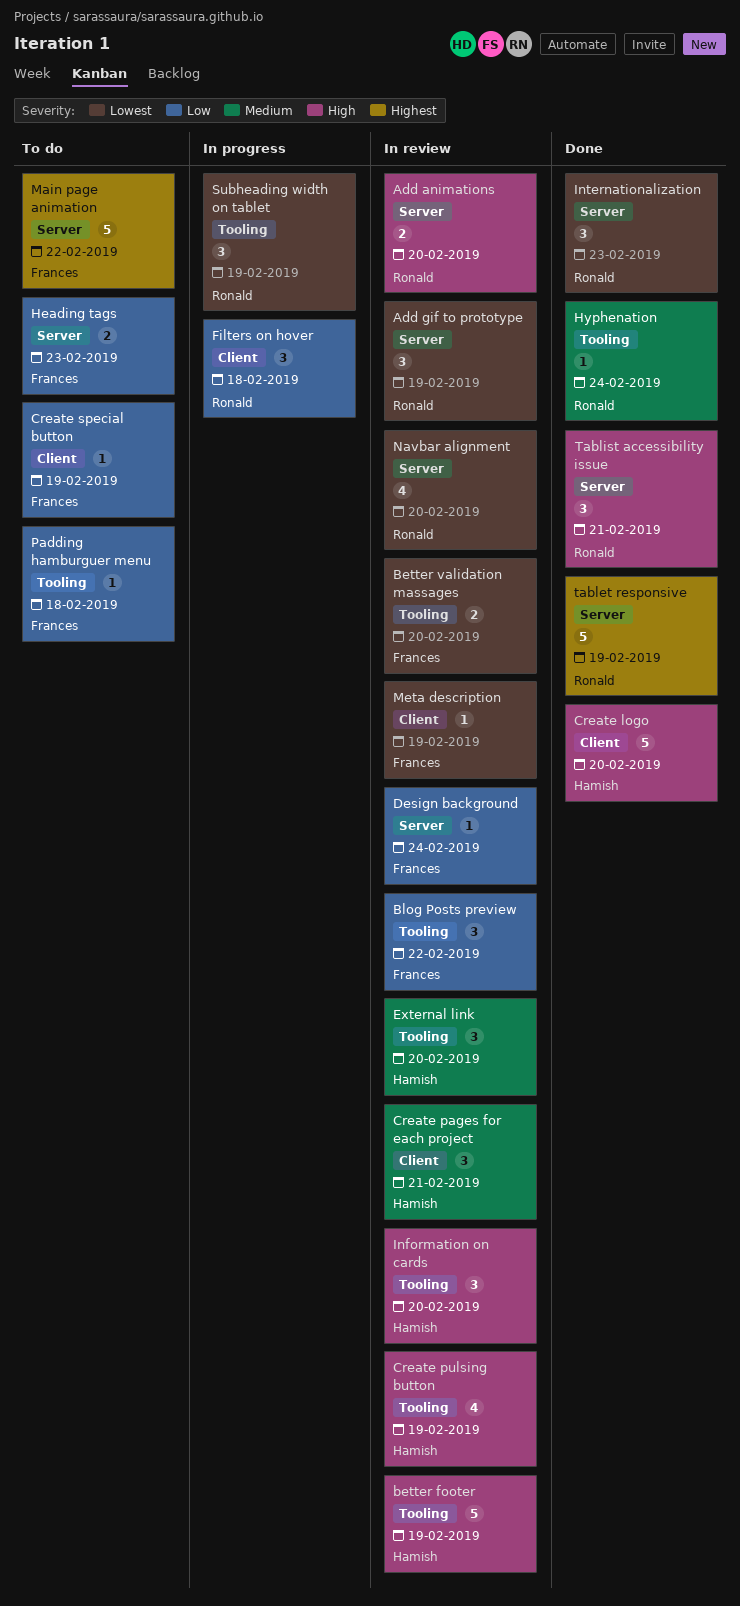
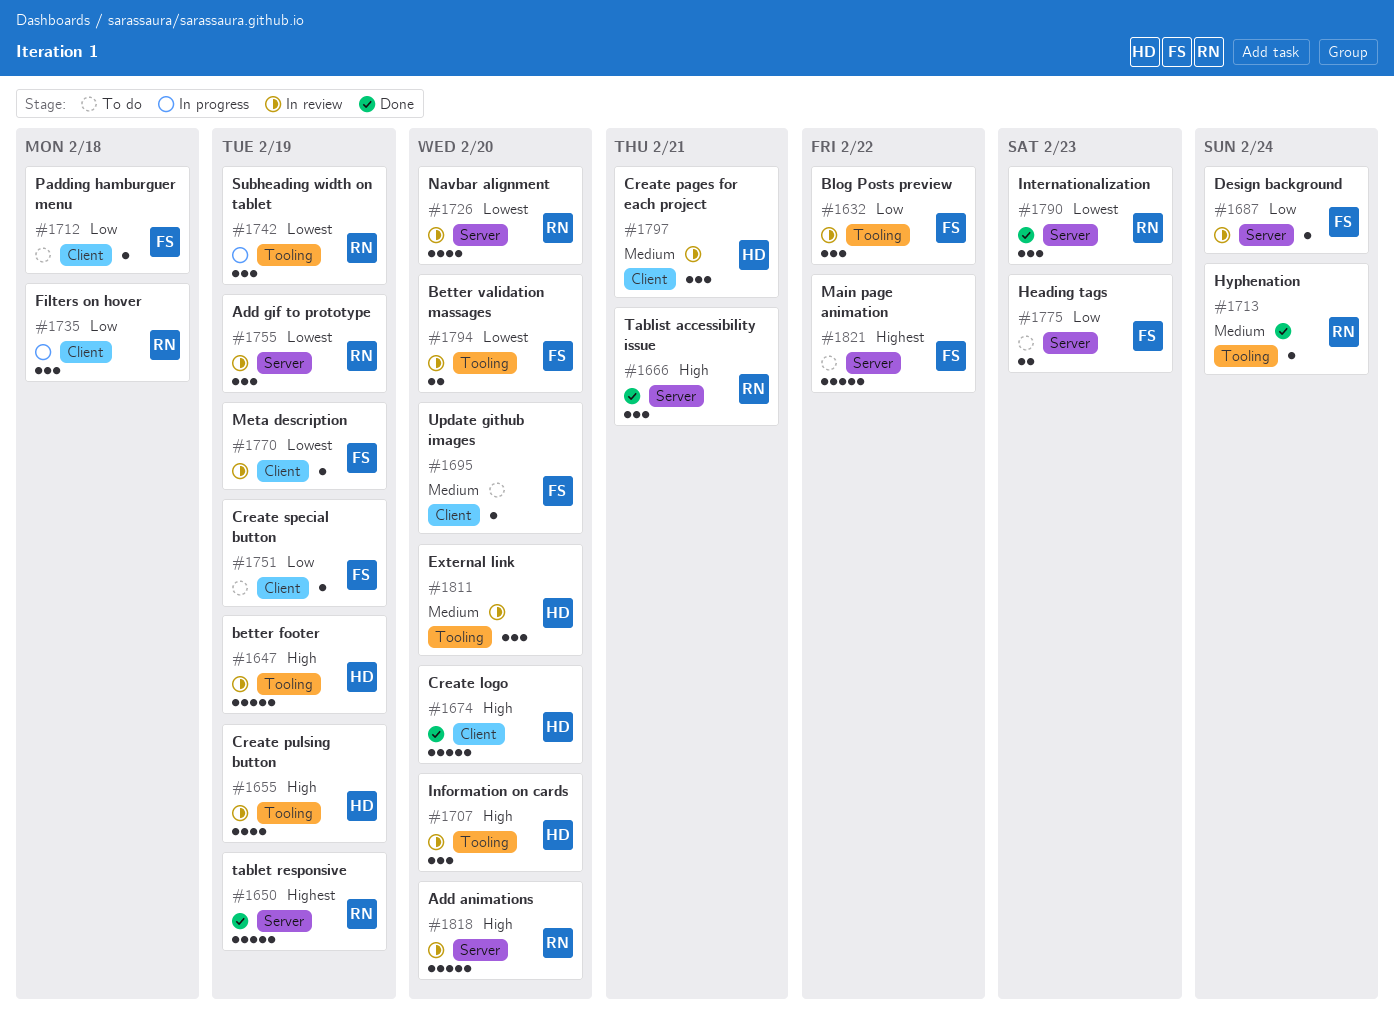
Add animations, estimate: 2 -> 5
Padding hamburguer menu, label: Tooling -> Client
Update github images: none -> present

